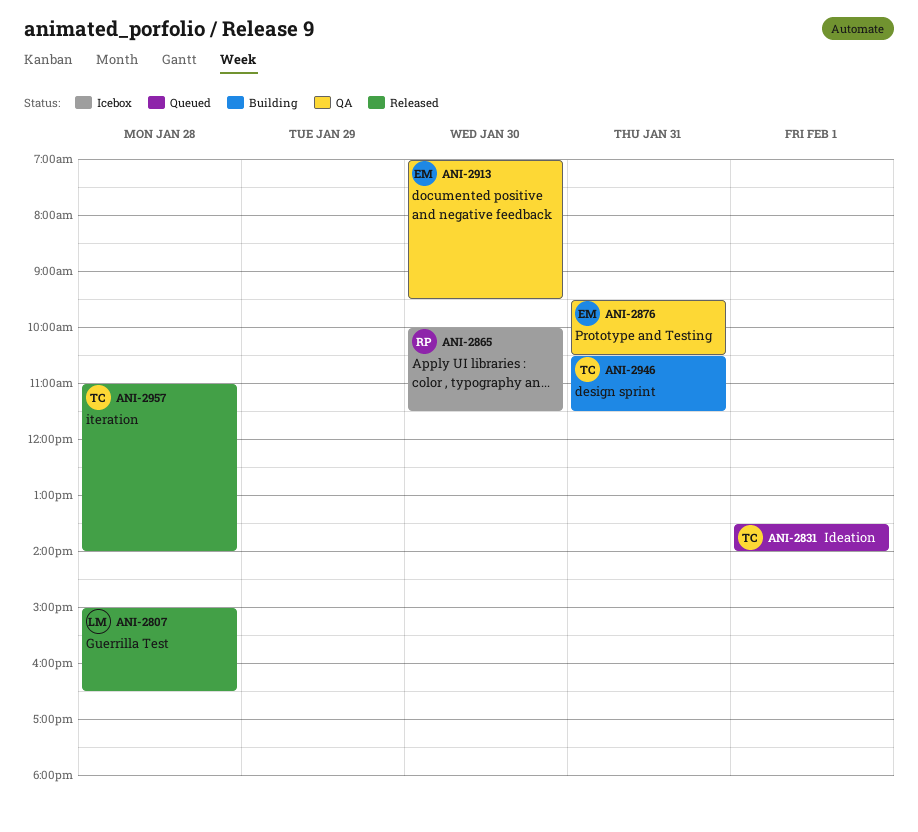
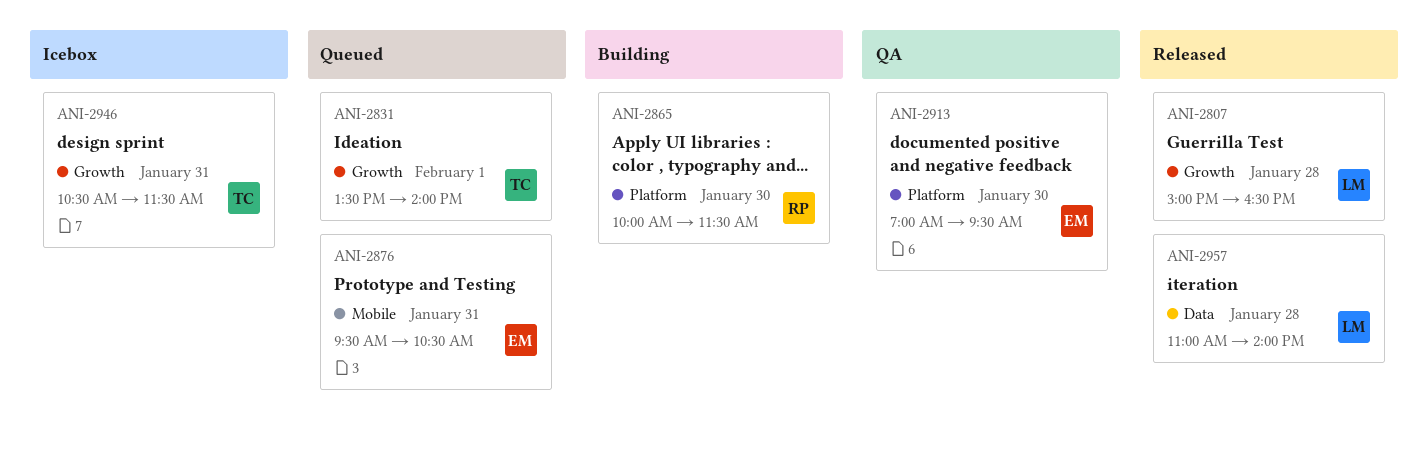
ANI-2865, status: Icebox -> Building
ANI-2876, status: QA -> Queued
ANI-2946, status: Building -> Icebox
ANI-2957, owner: TC -> LM

